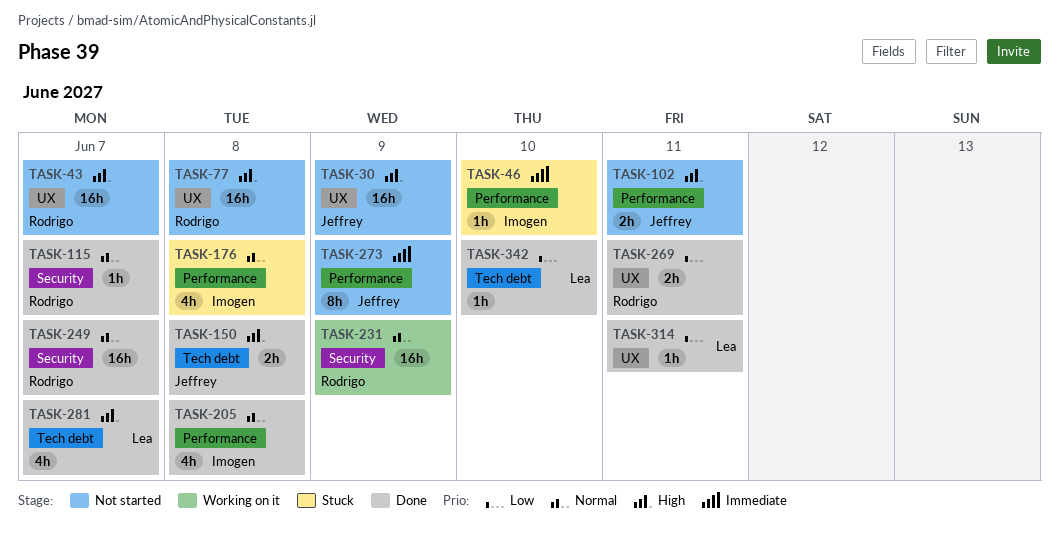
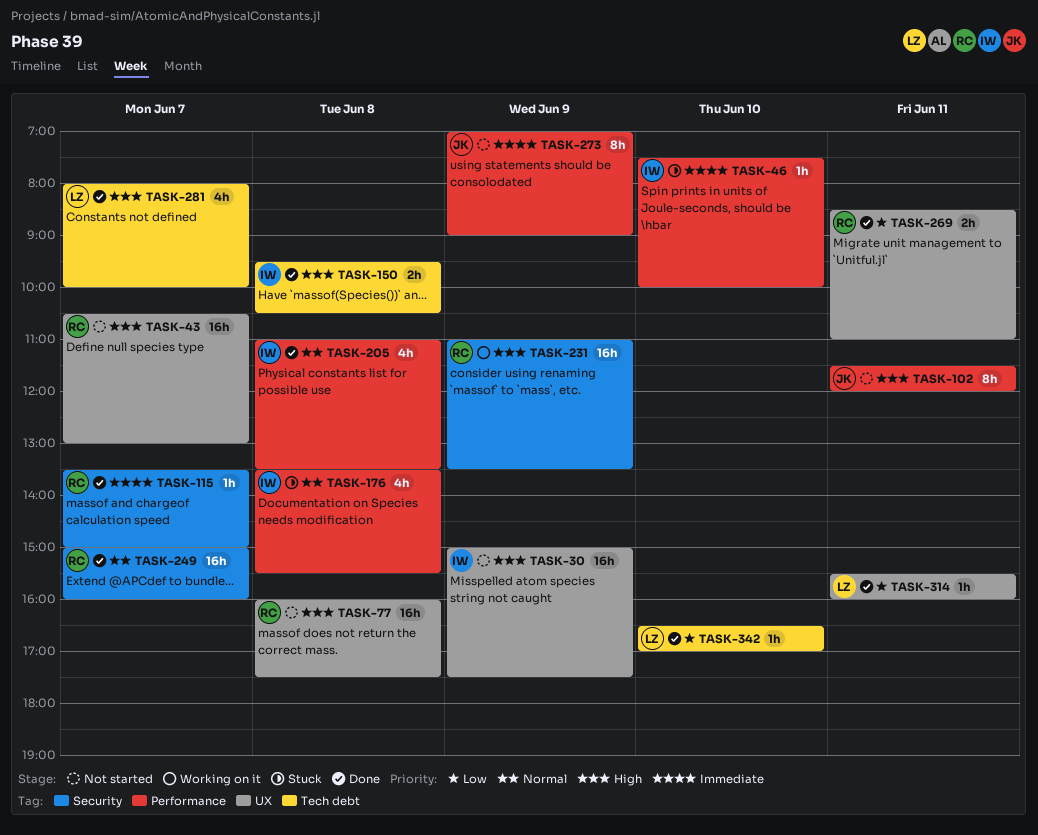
TASK-30, owner: Jeffrey -> Imogen
TASK-102, estimate: 2h -> 8h
TASK-115, priority: Normal -> Immediate
TASK-150, owner: Jeffrey -> Imogen
TASK-231, priority: Normal -> High

